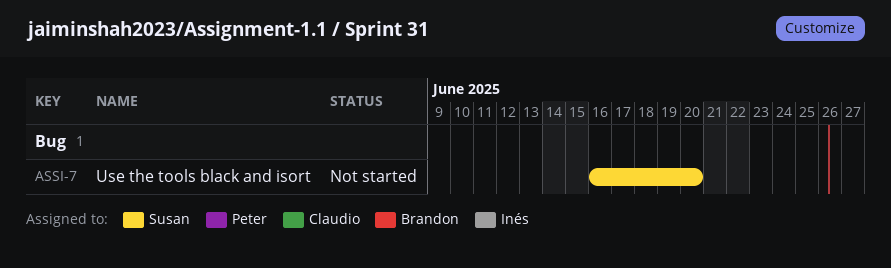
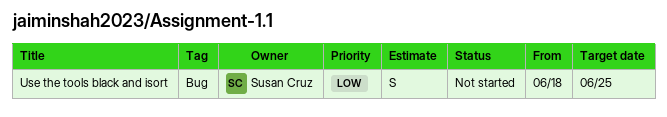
Use the tools black and isort, start: Jun 16 -> Jun 18
Use the tools black and isort, due: Jun 20 -> Jun 25

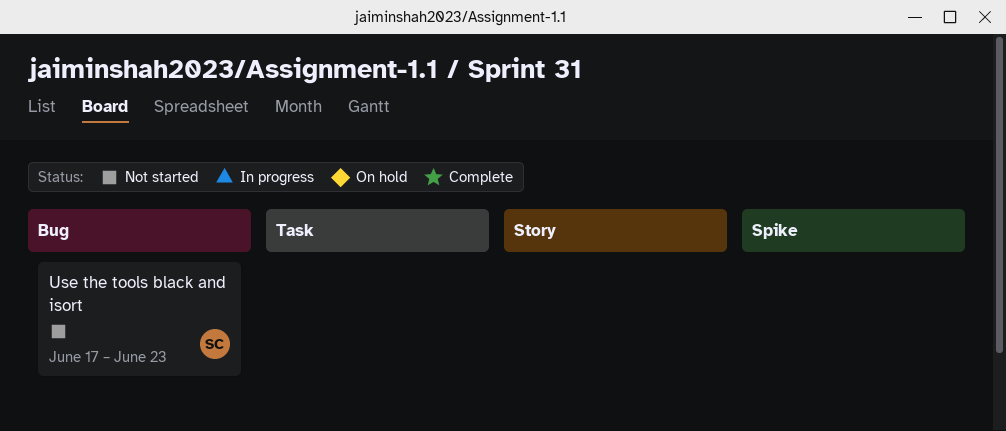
Use the tools black and isort, start: Jun 18 -> Jun 17
Use the tools black and isort, due: Jun 25 -> Jun 23

